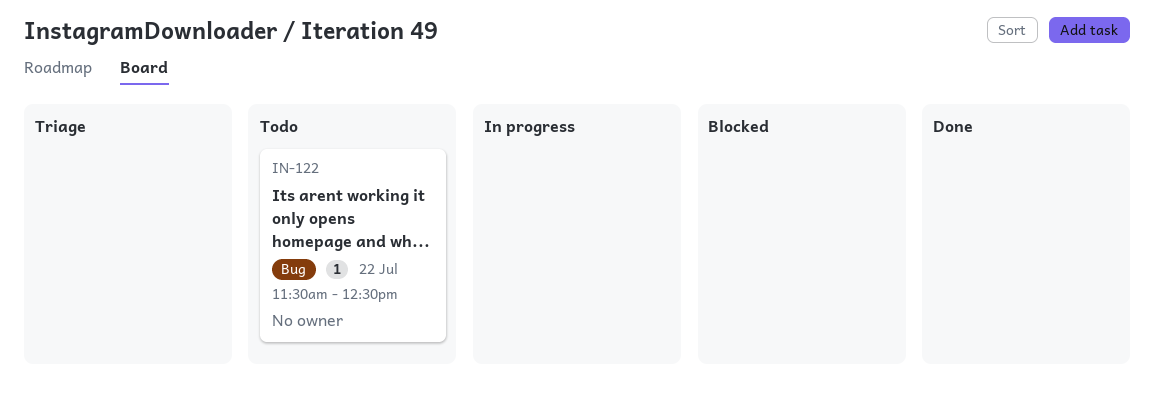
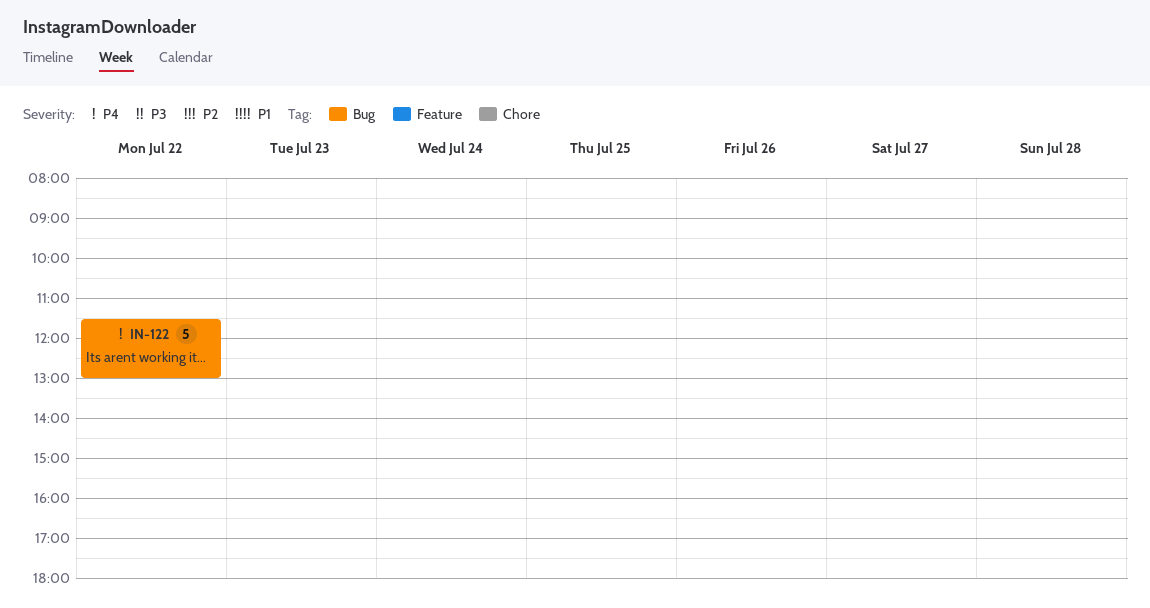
IN-122, estimate: 1 -> 5
IN-122, ends: 12:30 -> 13:00

